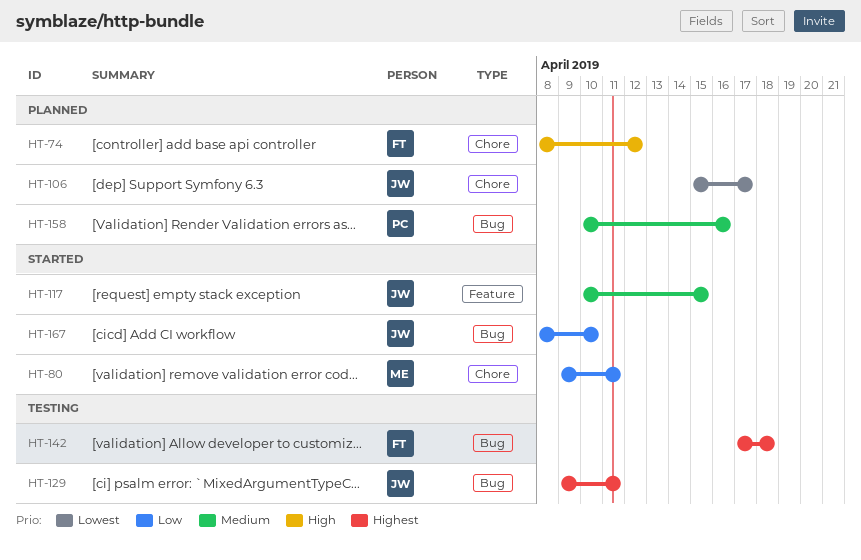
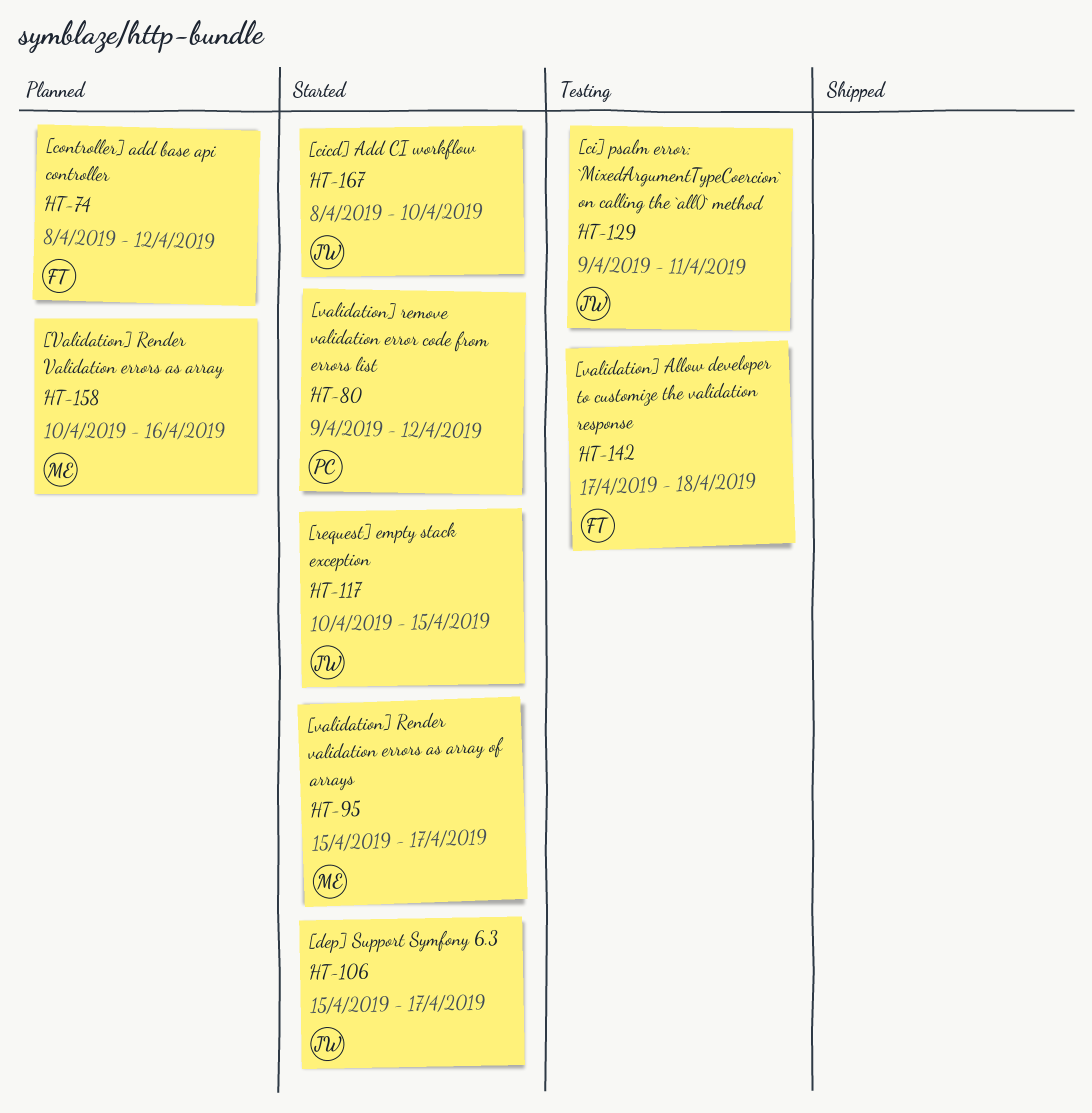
HT-80, owner: ME -> PC
HT-80, due: Apr 11 -> Apr 12
HT-95: none -> present
HT-106, status: Planned -> Started
HT-158, owner: PC -> ME

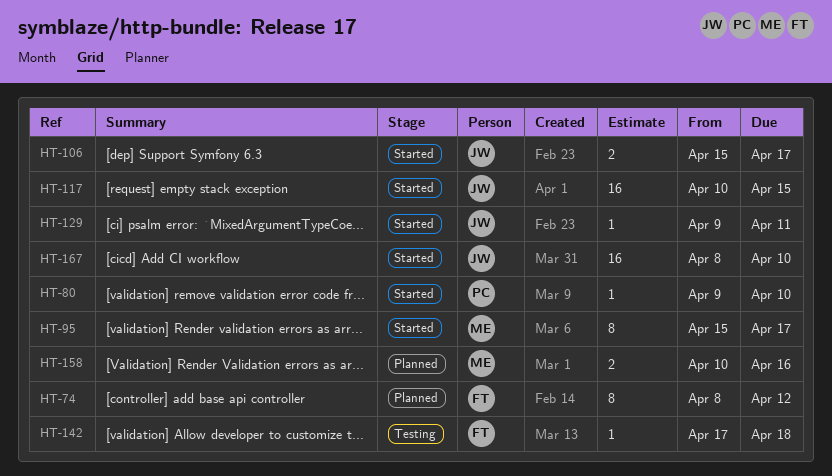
HT-80, due: Apr 12 -> Apr 10
HT-129, status: Testing -> Started

